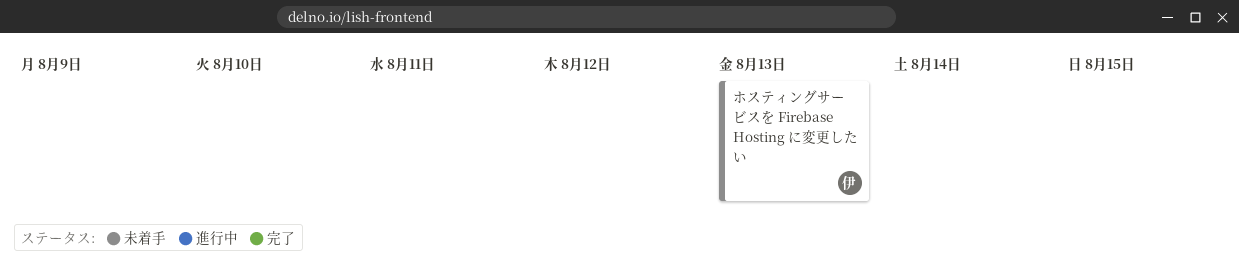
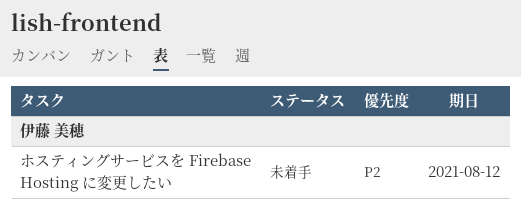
ホスティングサービスを Firebase Hosting に変更したい, due: Aug 13 -> Aug 12

